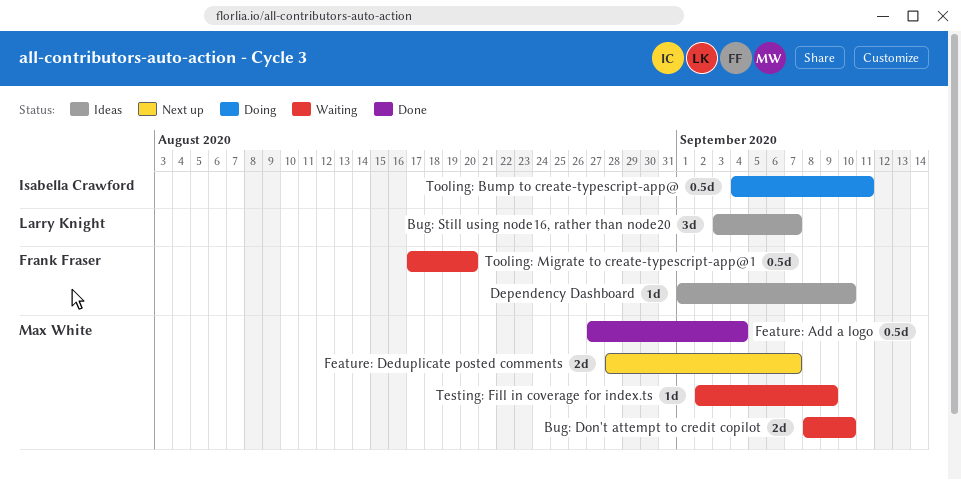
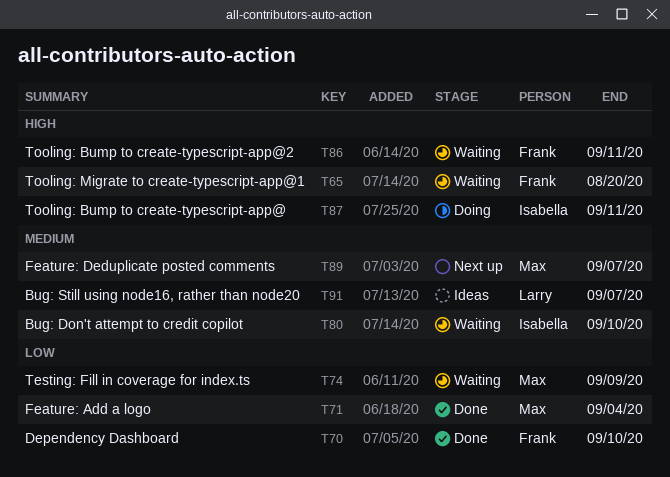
Bug: Don't attempt to credit copilot, owner: Max White -> Isabella Crawford
Dependency Dashboard, status: Ideas -> Done
Tooling: Bump to create-typescript-app@2: none -> present

